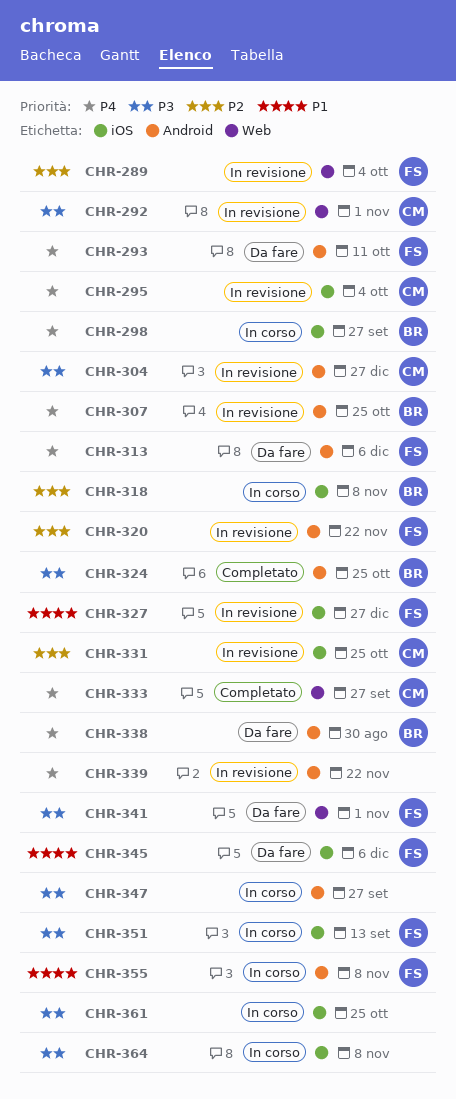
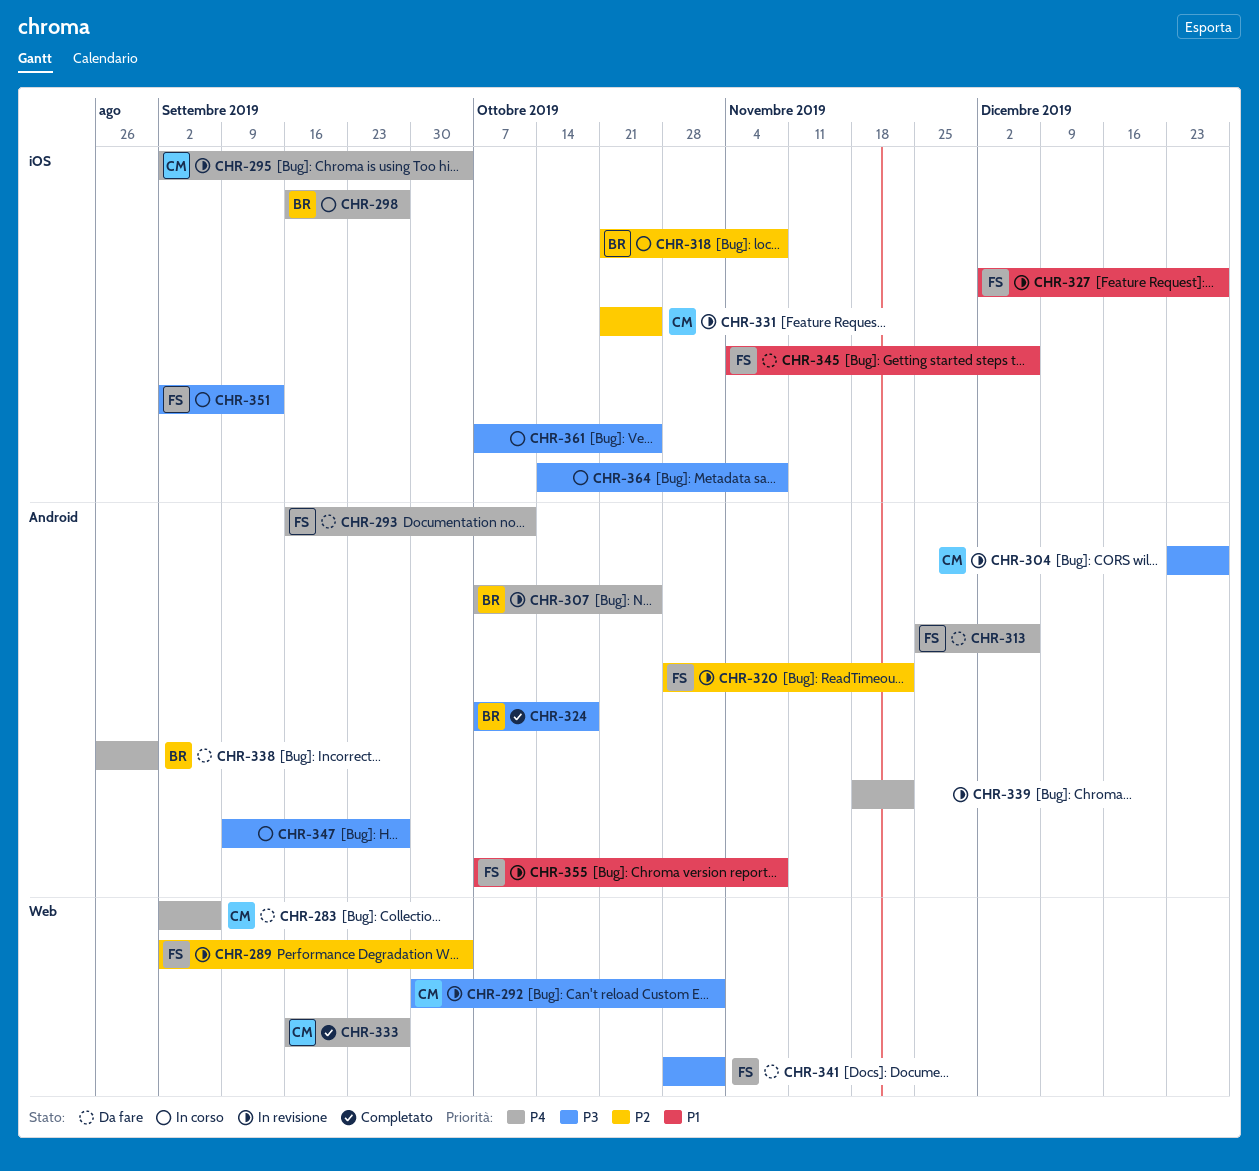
CHR-283: none -> present
CHR-324, due: Oct 25 -> Oct 18
CHR-355, status: In corso -> In revisione

